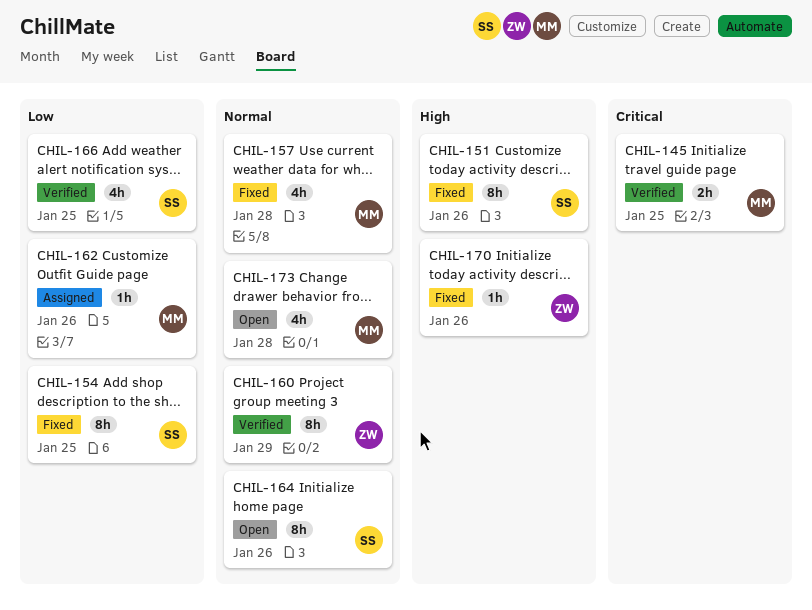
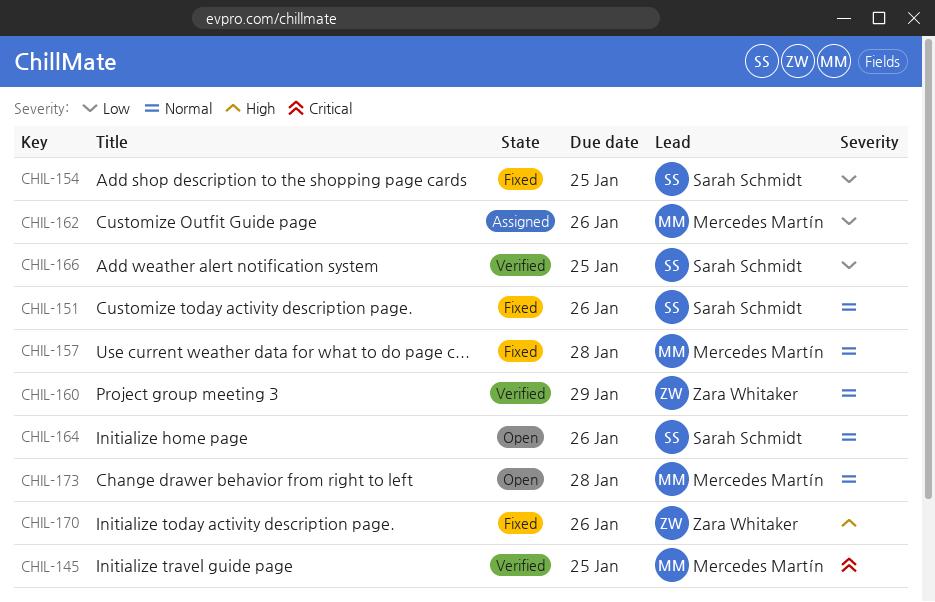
CHIL-151, priority: High -> Normal

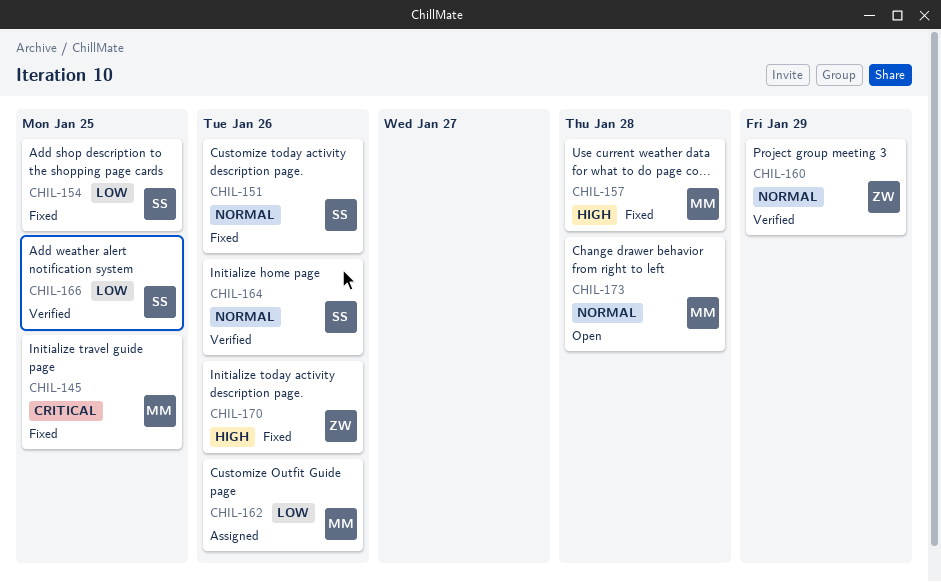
CHIL-145, status: Verified -> Fixed
CHIL-157, priority: Normal -> High
CHIL-164, status: Open -> Verified

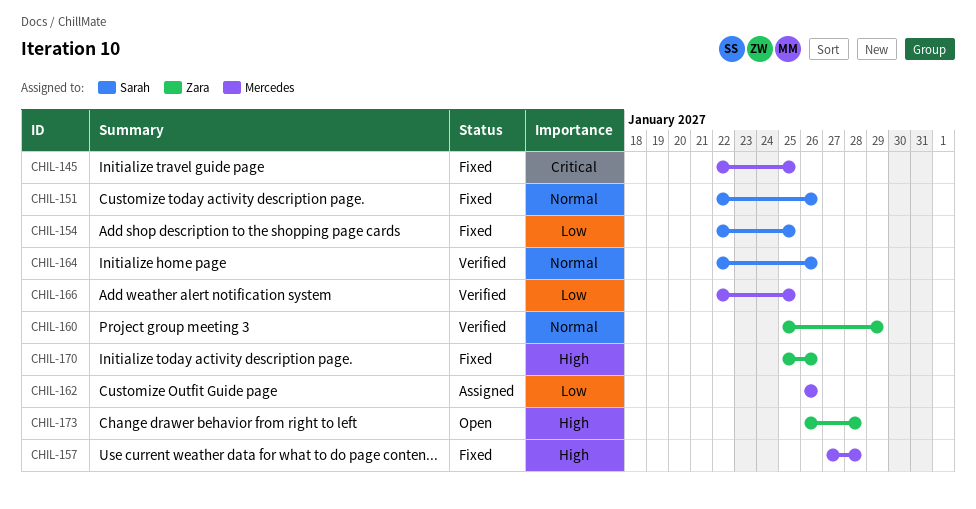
CHIL-166, owner: Sarah -> Mercedes
CHIL-173, owner: Mercedes -> Zara
CHIL-173, priority: Normal -> High

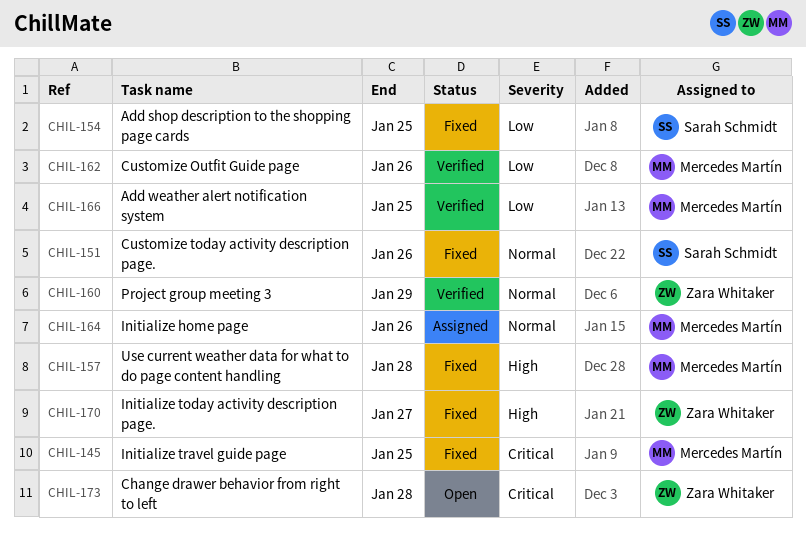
CHIL-162, status: Assigned -> Verified
CHIL-164, status: Verified -> Assigned
CHIL-164, owner: Sarah Schmidt -> Mercedes Martín
CHIL-170, due: Jan 26 -> Jan 27
CHIL-173, priority: High -> Critical

